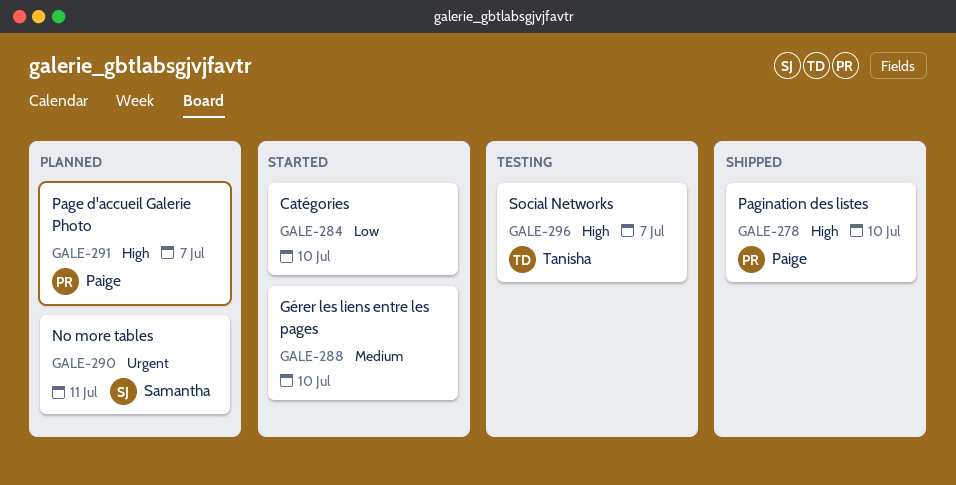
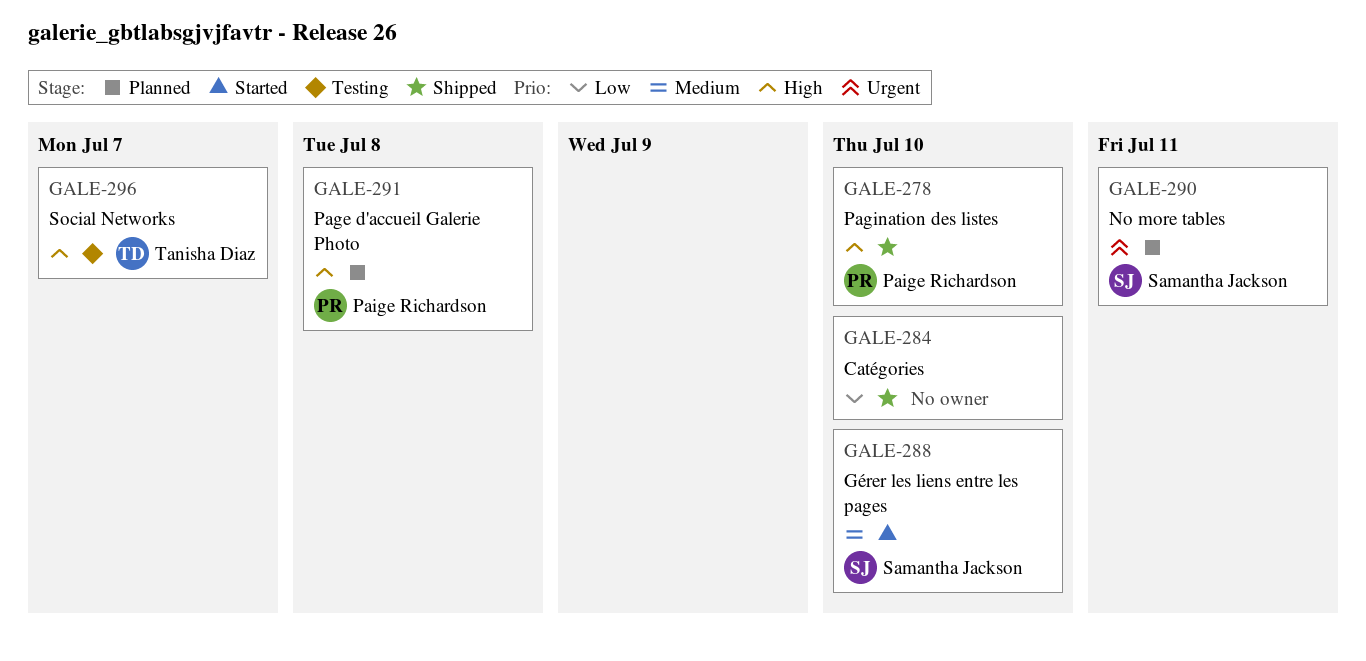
GALE-284, status: Started -> Shipped
GALE-288, owner: none -> Samantha Jackson
GALE-291, due: Jul 7 -> Jul 8

